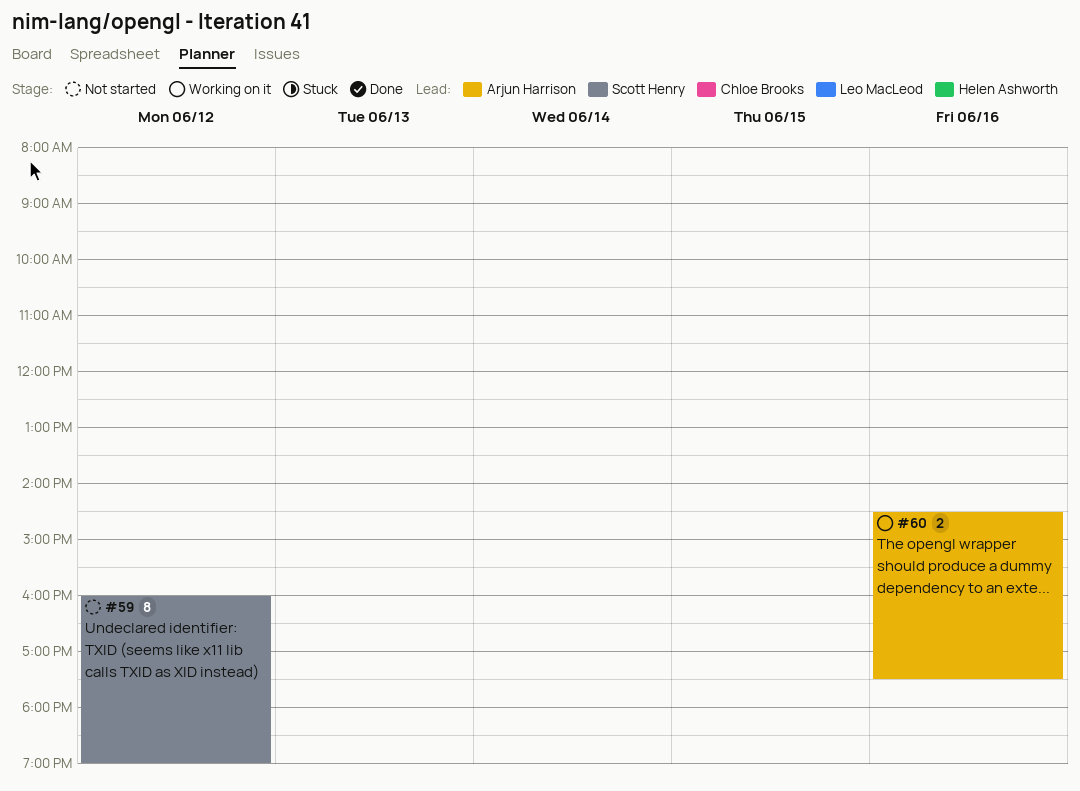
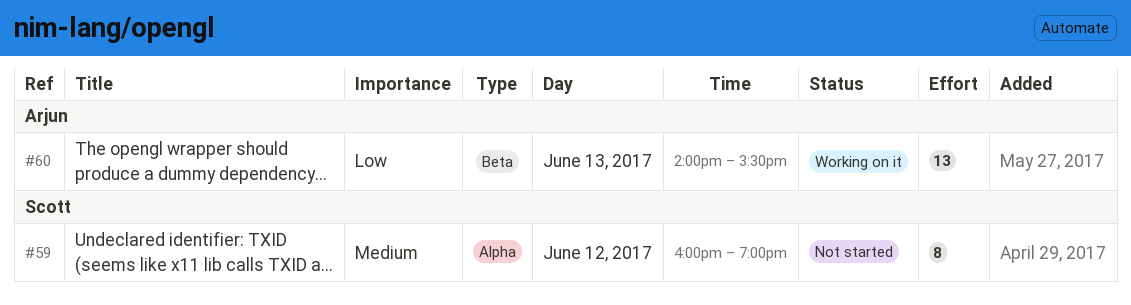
#60, estimate: 2 -> 13
#60, day: Jun 16 -> Jun 13
#60, begins: 14:30 -> 14:00
#60, ends: 17:30 -> 15:30

